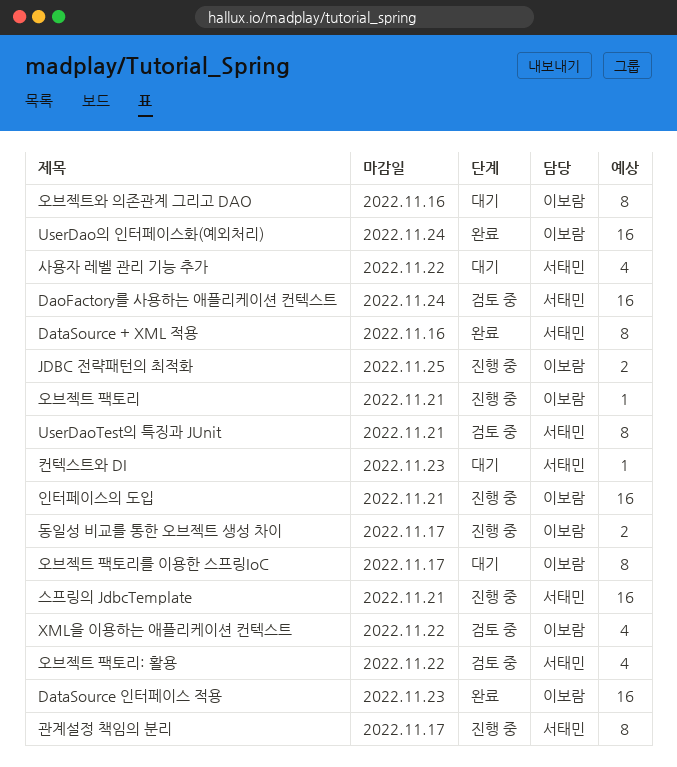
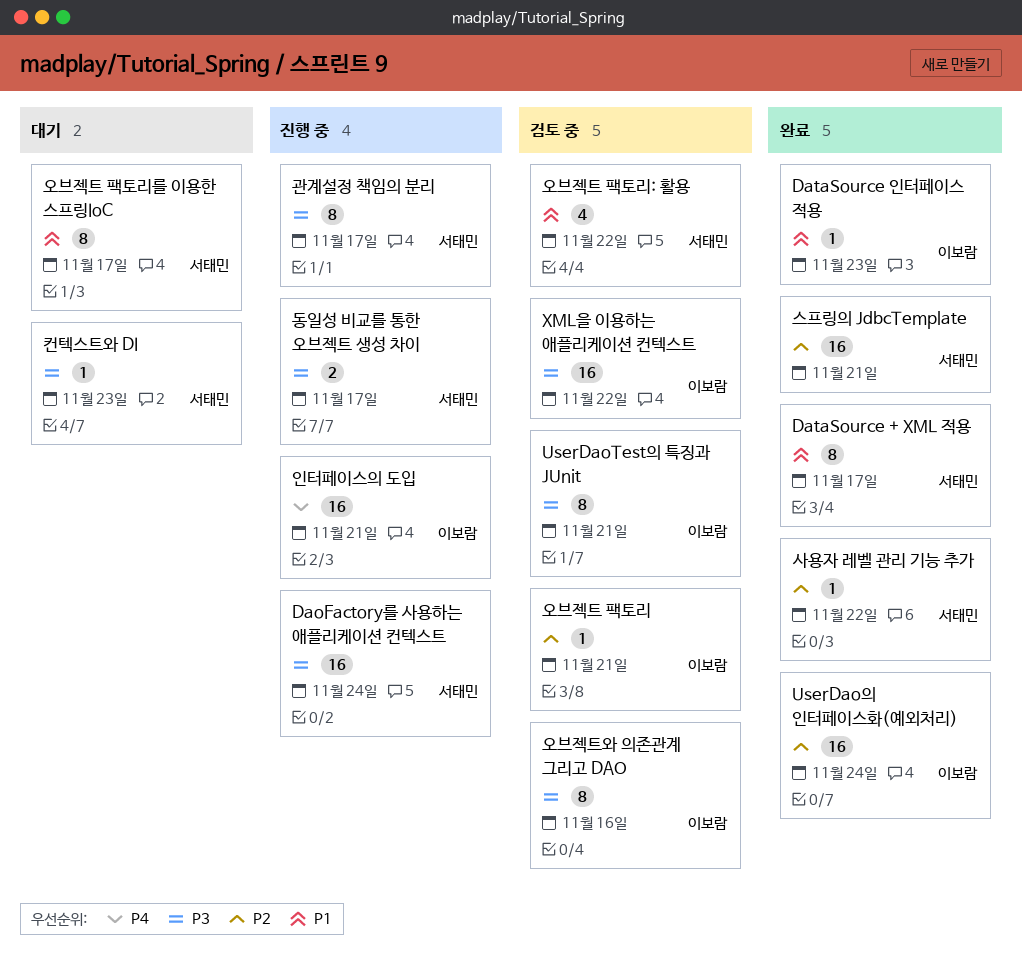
DaoFactory를 사용하는 애플리케이션 컨텍스트, status: 검토 중 -> 진행 중
DataSource + XML 적용, due: Nov 16 -> Nov 17
DataSource 인터페이스 적용, estimate: 16 -> 1
JDBC 전략패턴의 최적화: present -> none
UserDaoTest의 특징과 JUnit, owner: 서태민 -> 이보람
XML을 이용하는 애플리케이션 컨텍스트, estimate: 4 -> 16
동일성 비교를 통한 오브젝트 생성 차이, owner: 이보람 -> 서태민
사용자 레벨 관리 기능 추가, status: 대기 -> 완료
사용자 레벨 관리 기능 추가, estimate: 4 -> 1
스프링의 JdbcTemplate, status: 진행 중 -> 완료
오브젝트 팩토리, status: 진행 중 -> 검토 중
오브젝트 팩토리를 이용한 스프링IoC, owner: 이보람 -> 서태민
오브젝트와 의존관계 그리고 DAO, status: 대기 -> 검토 중

